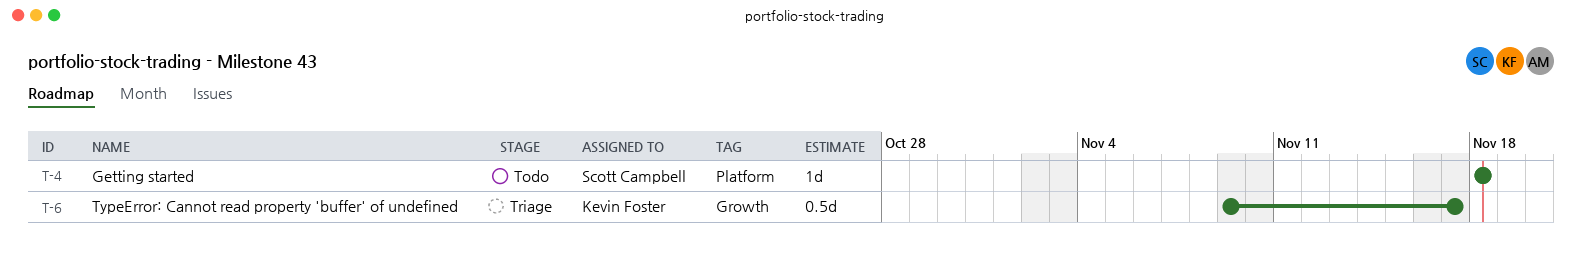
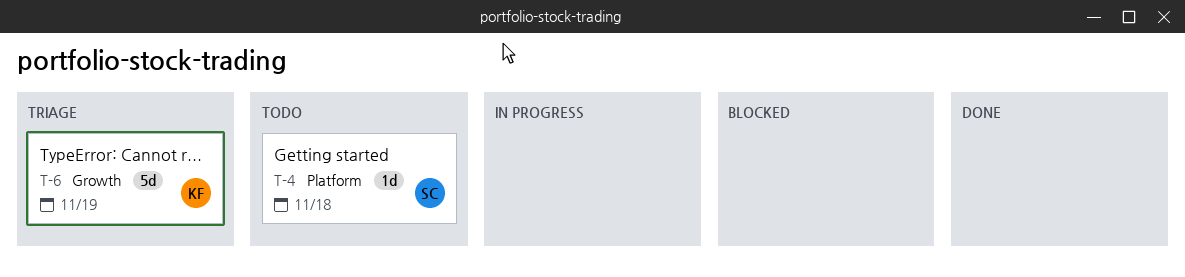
T-6, estimate: 0.5d -> 5d
T-6, due: Nov 17 -> Nov 19

